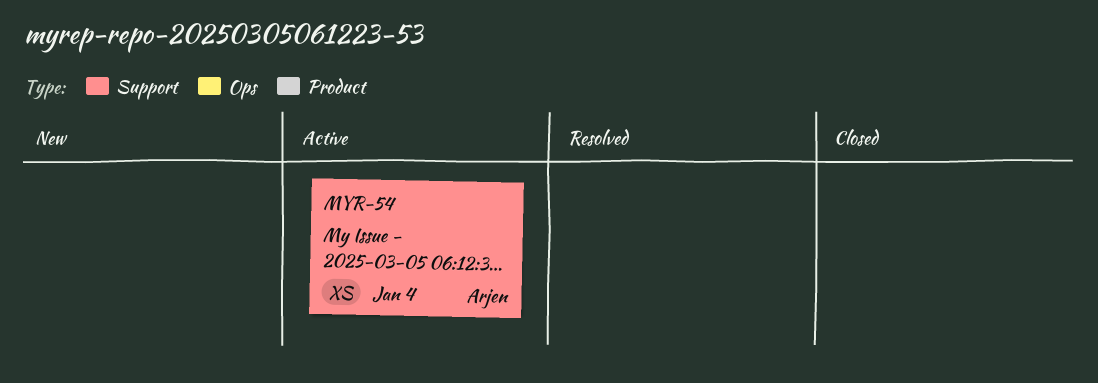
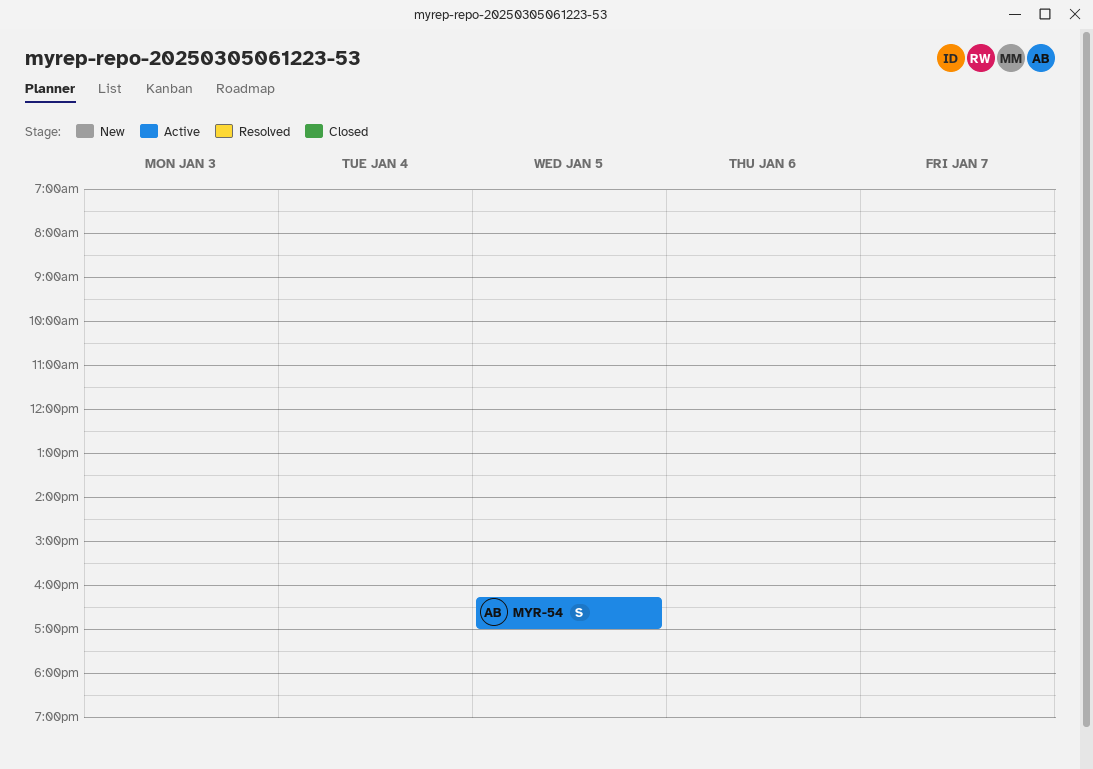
MYR-54, estimate: XS -> S
MYR-54, day: Jan 4 -> Jan 5

